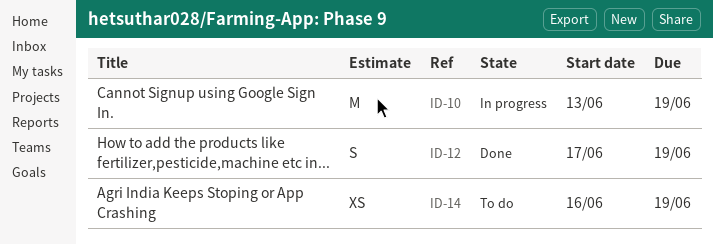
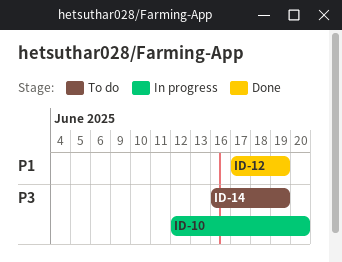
ID-10, start: Jun 13 -> Jun 12
ID-10, due: Jun 19 -> Jun 20

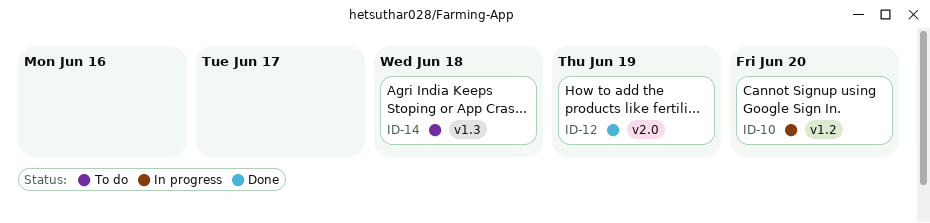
ID-14, due: Jun 19 -> Jun 18

